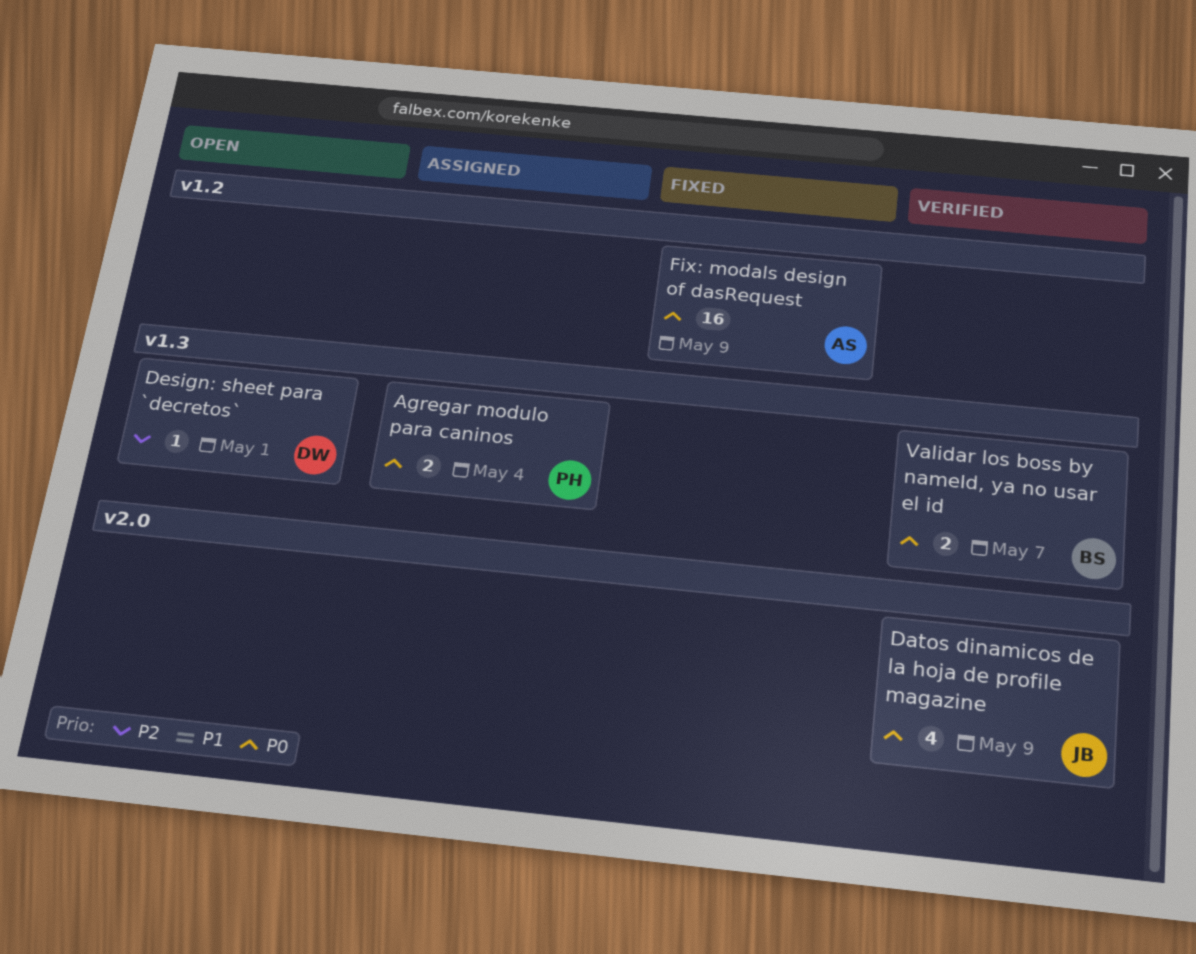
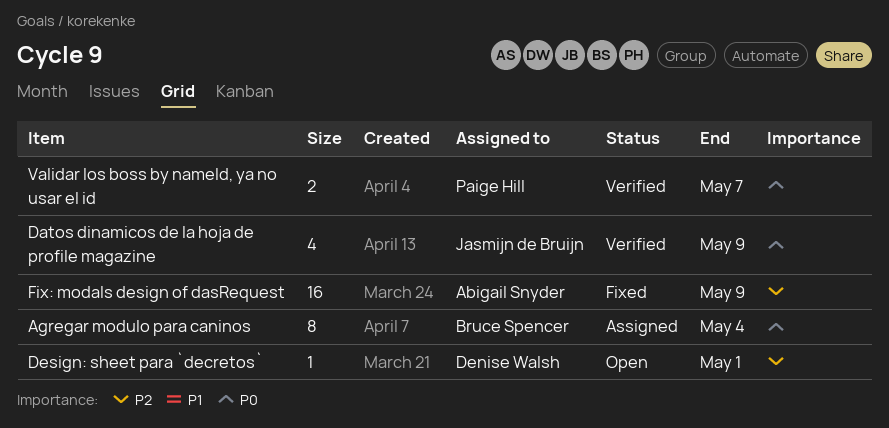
Agregar modulo para caninos, owner: Paige Hill -> Bruce Spencer
Agregar modulo para caninos, estimate: 2 -> 8
Fix: modals design of dasRequest, priority: P0 -> P2
Validar los boss by nameId, ya no usar el id, owner: Bruce Spencer -> Paige Hill

